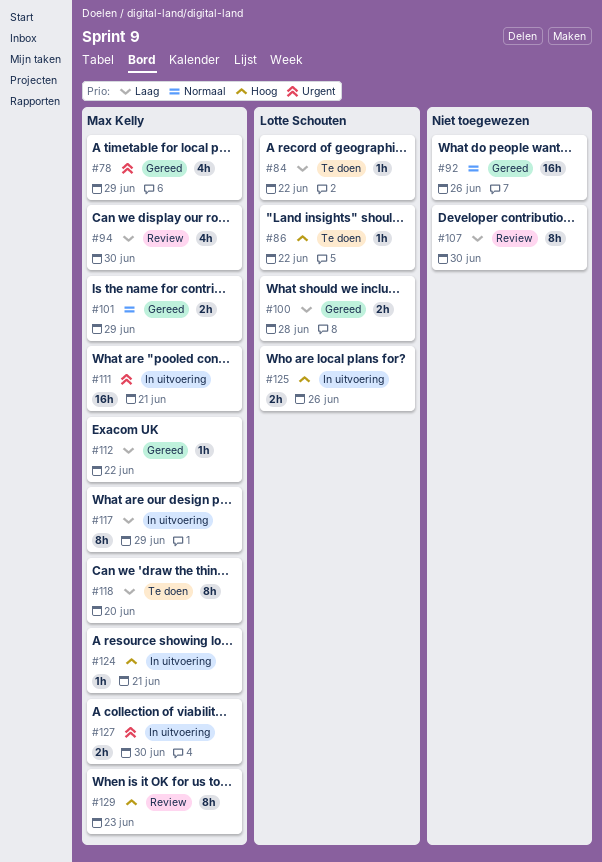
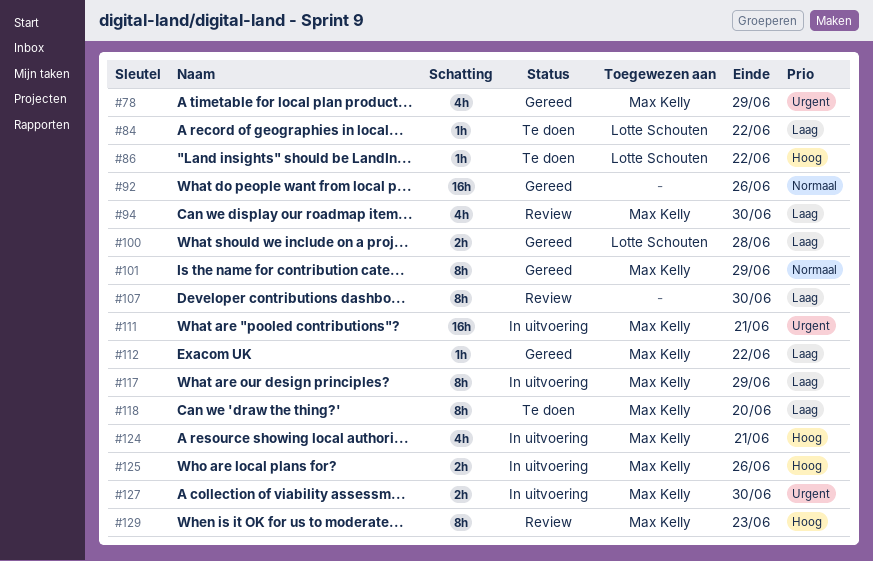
#101, estimate: 2h -> 8h
#124, estimate: 1h -> 4h
#125, owner: Lotte Schouten -> Max Kelly

